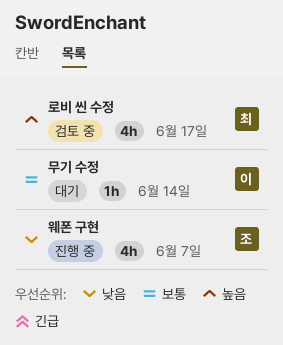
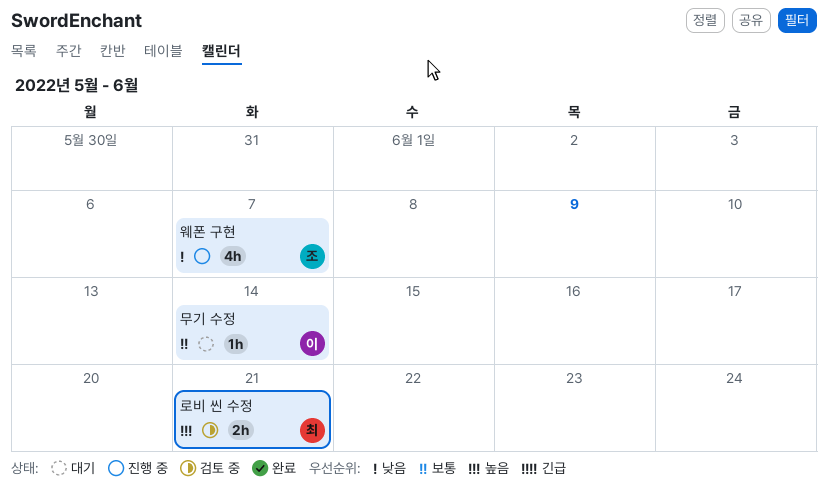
로비 씬 수정, estimate: 4h -> 2h
로비 씬 수정, due: Jun 17 -> Jun 21

